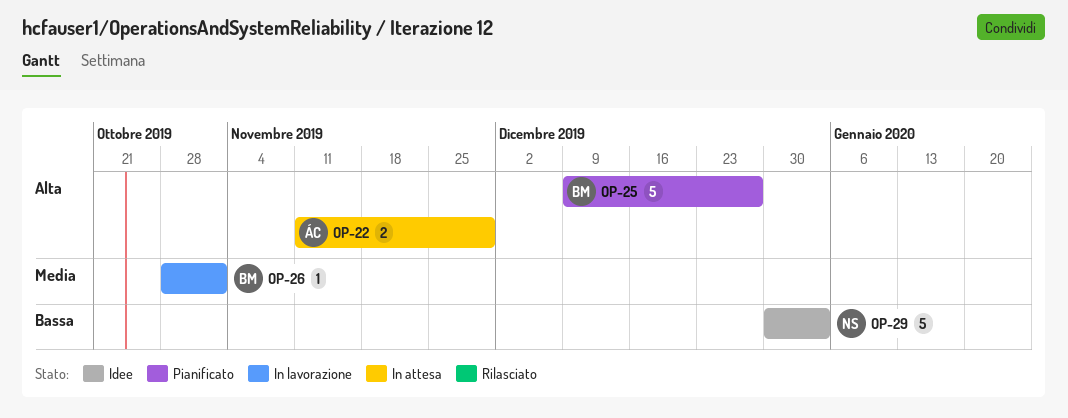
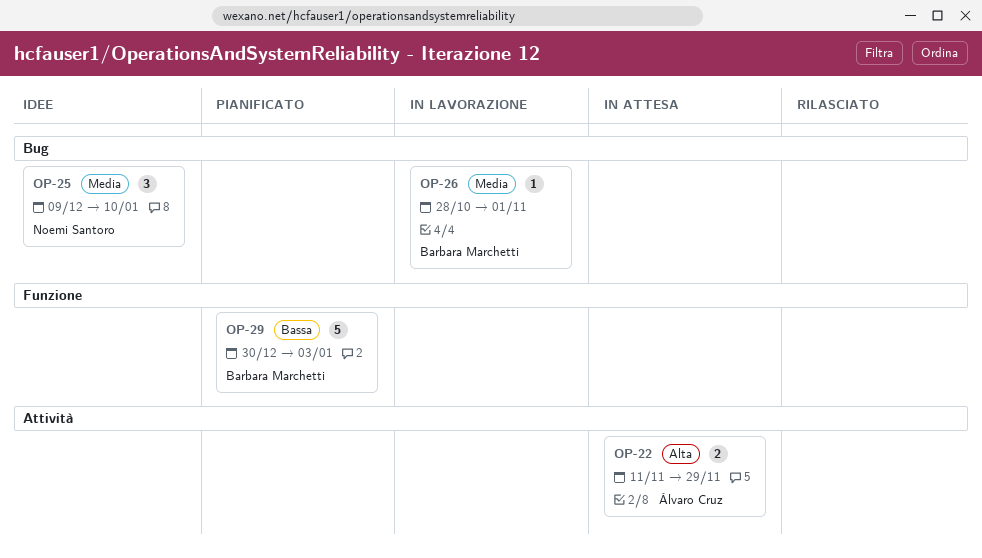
OP-25, status: Pianificato -> Idee
OP-25, owner: Barbara Marchetti -> Noemi Santoro
OP-25, priority: Alta -> Media
OP-25, estimate: 5 -> 3
OP-25, due: Dec 27 -> Jan 10
OP-29, status: Idee -> Pianificato
OP-29, owner: Noemi Santoro -> Barbara Marchetti

